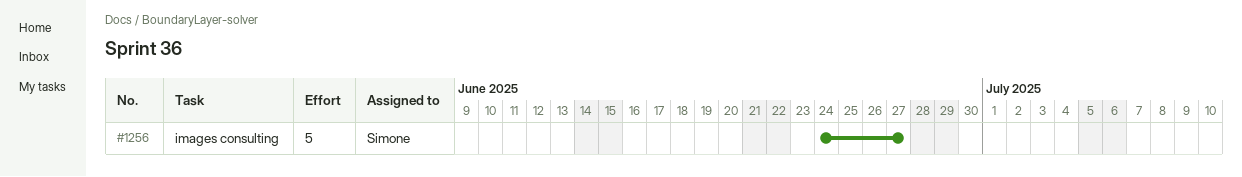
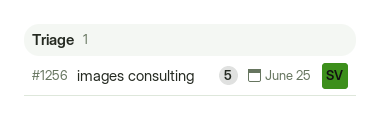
#1256, due: Jun 27 -> Jun 25

